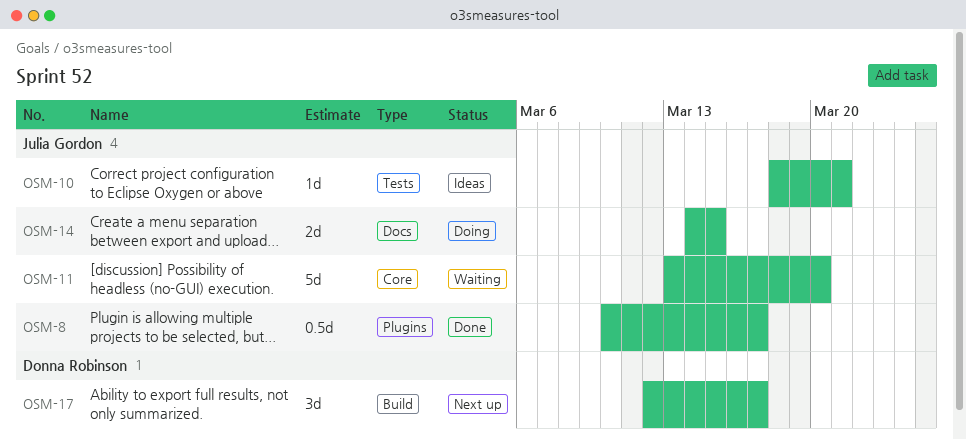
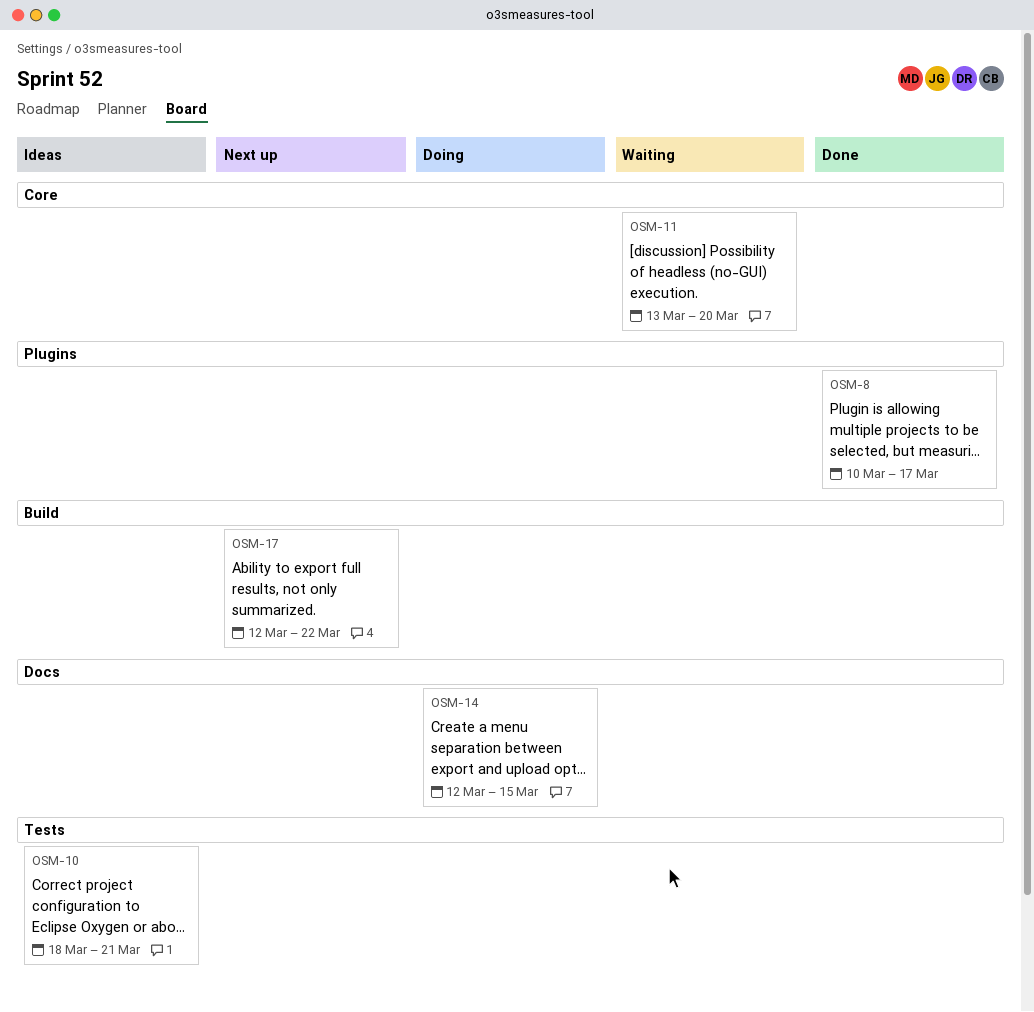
OSM-14, start: Mar 14 -> Mar 12
OSM-17, due: Mar 17 -> Mar 22

